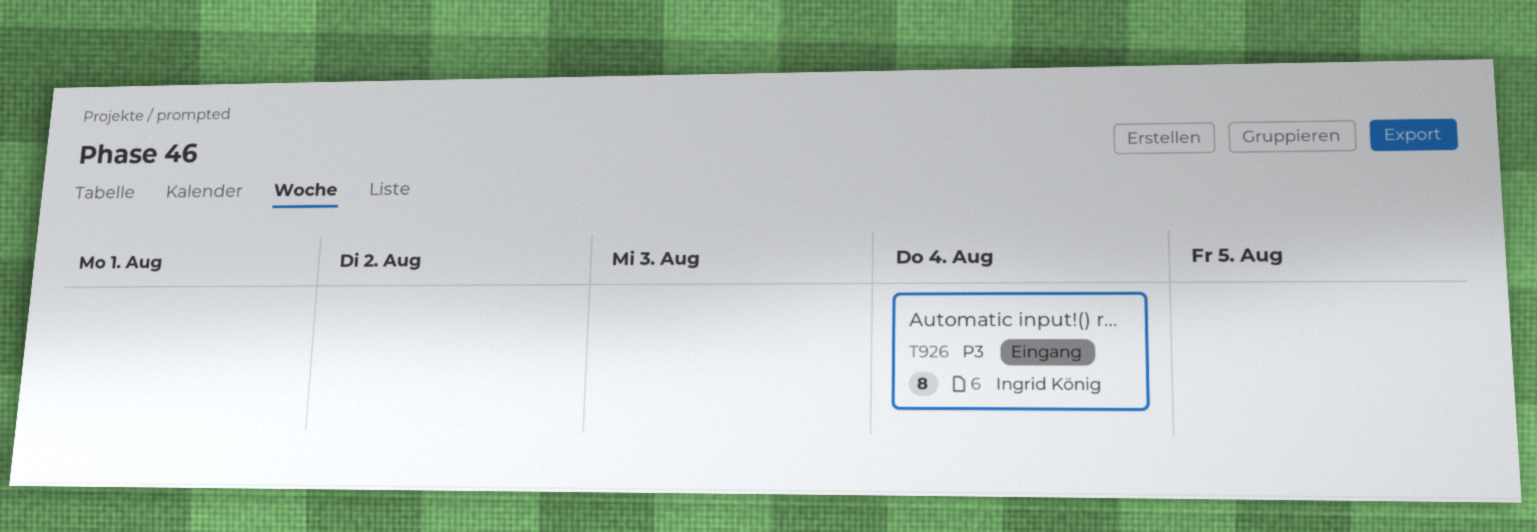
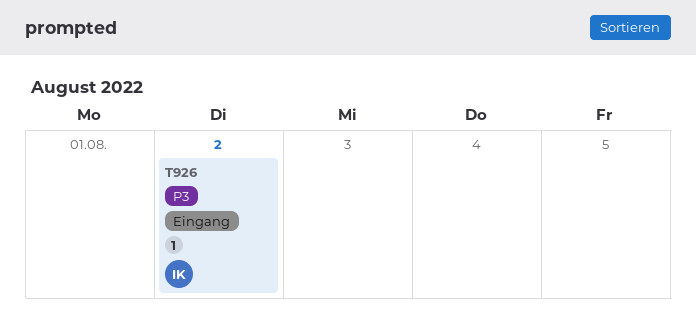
T926, estimate: 8 -> 1
T926, due: Aug 4 -> Aug 2

